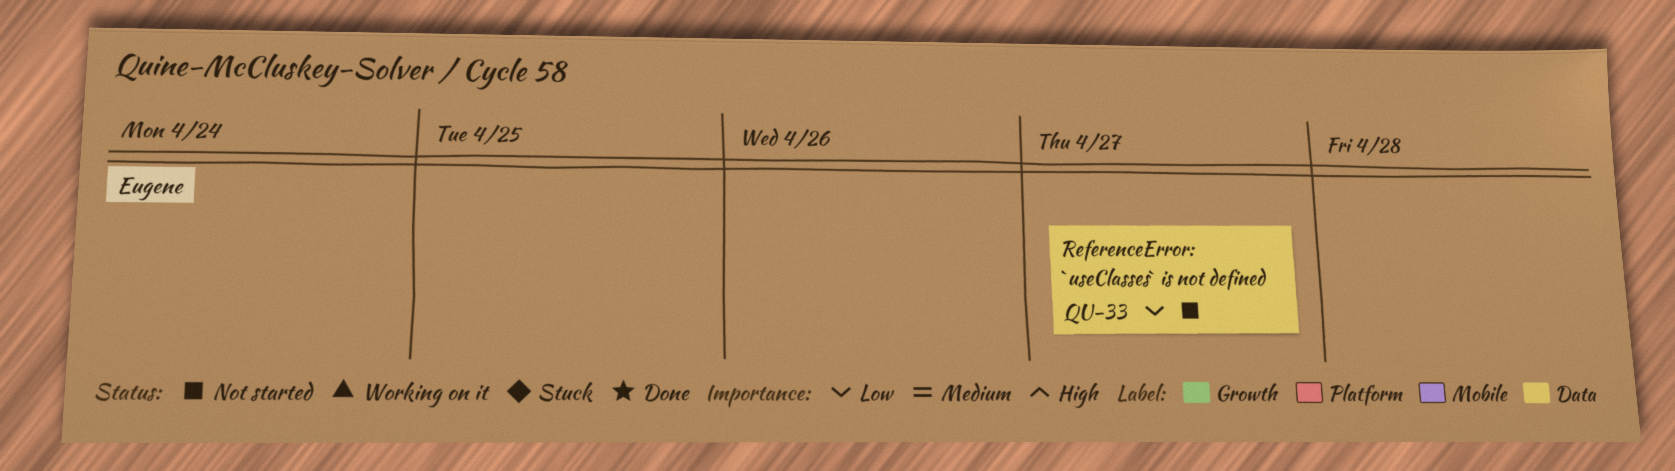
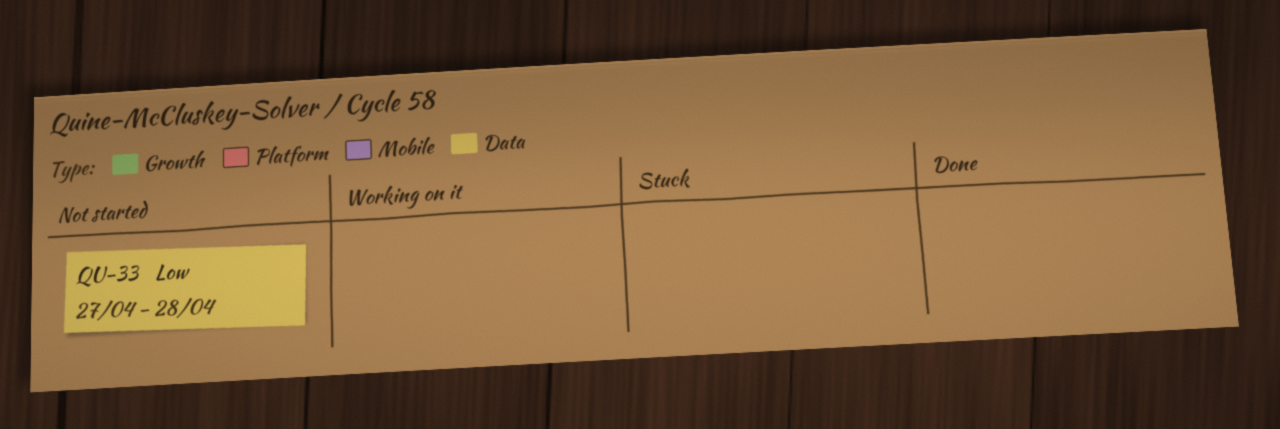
QU-33, due: Apr 27 -> Apr 28

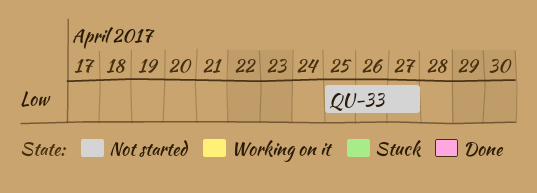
QU-33, start: Apr 27 -> Apr 25
QU-33, due: Apr 28 -> Apr 27

